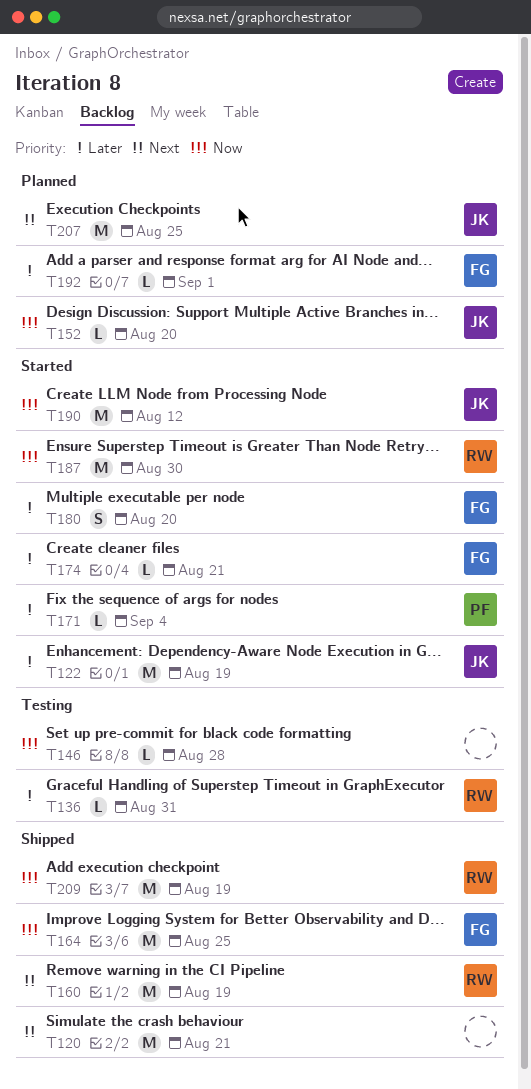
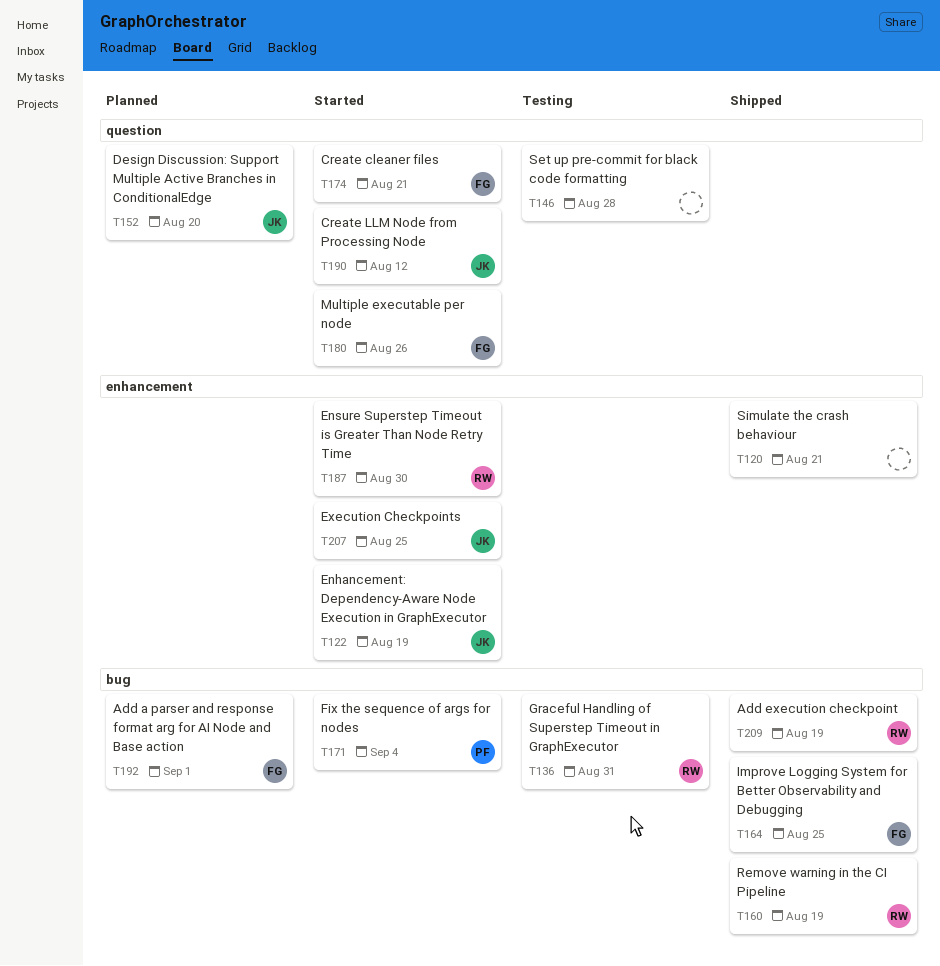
T180, due: Aug 20 -> Aug 26
T207, status: Planned -> Started

